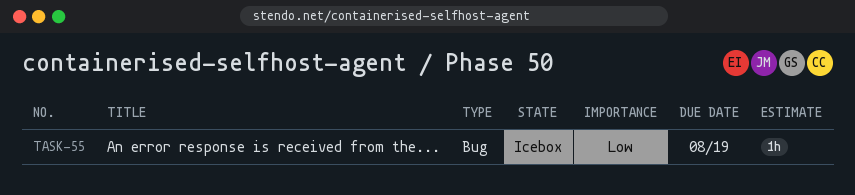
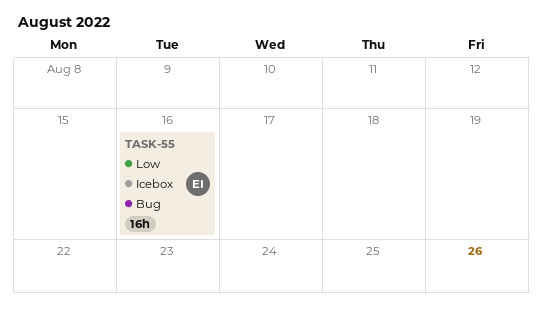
TASK-55, estimate: 1h -> 16h
TASK-55, due: Aug 19 -> Aug 16

